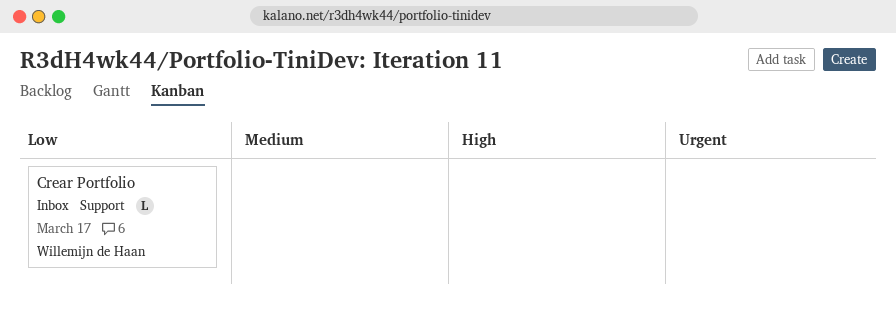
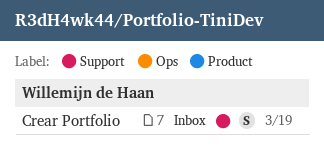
Crear Portfolio, estimate: L -> S
Crear Portfolio, due: Mar 17 -> Mar 19

